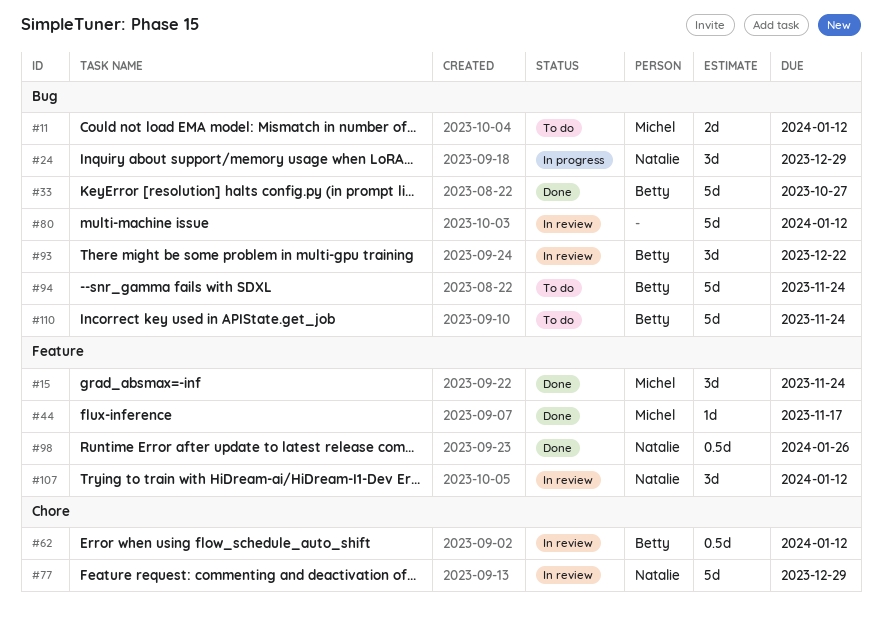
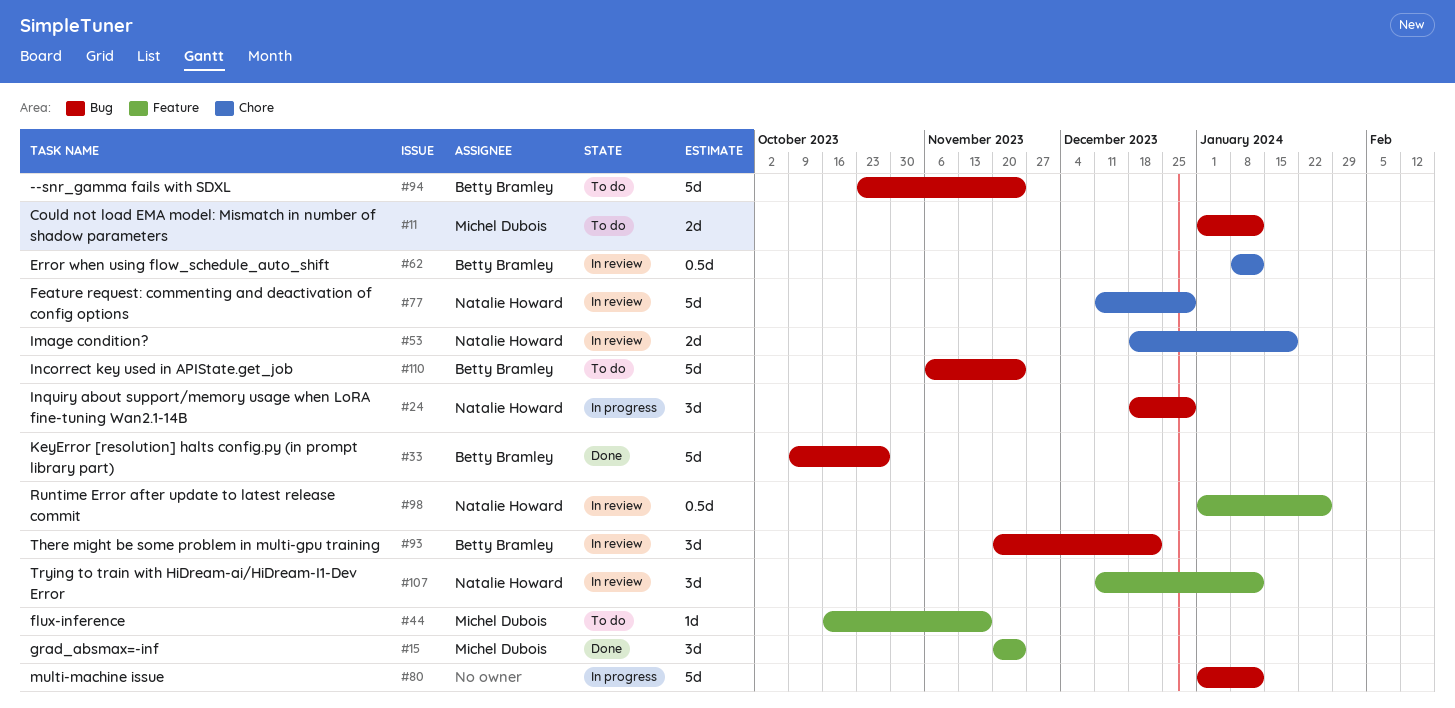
#44, status: Done -> To do
#53: none -> present
#80, status: In review -> In progress
#98, status: Done -> In review

